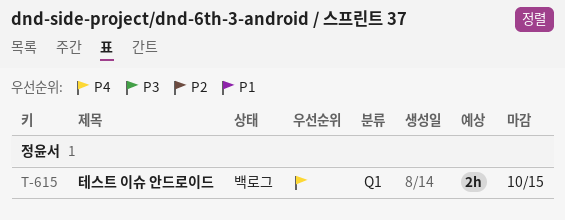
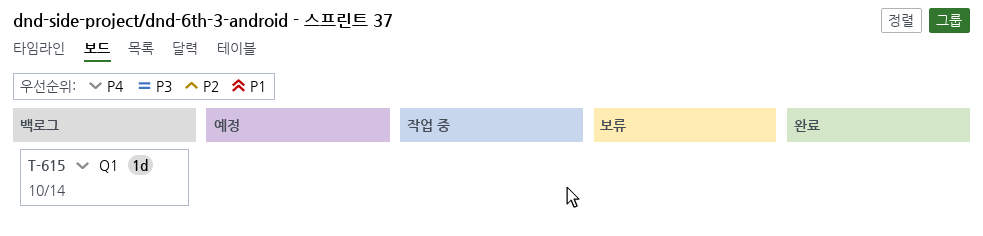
T-615, estimate: 2h -> 1d
T-615, due: Oct 15 -> Oct 14

